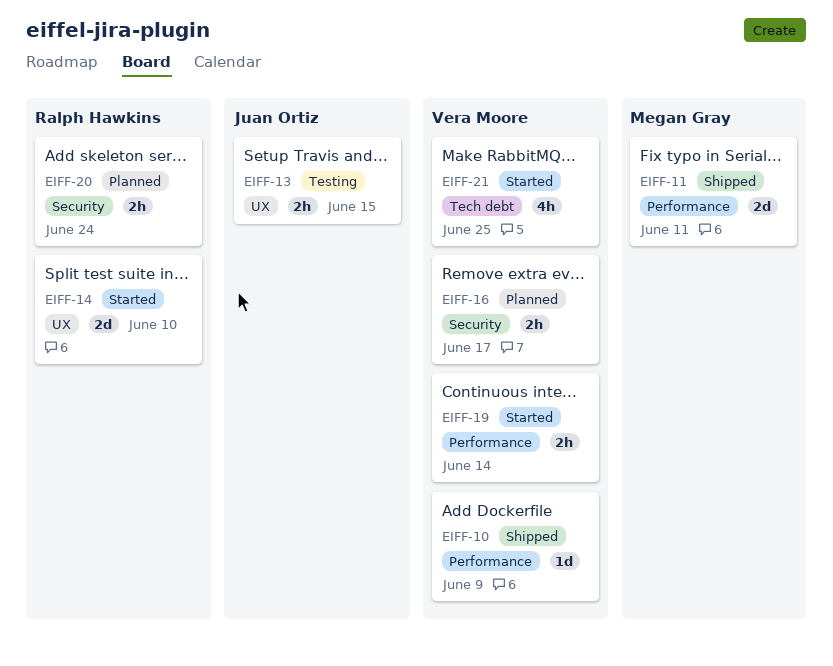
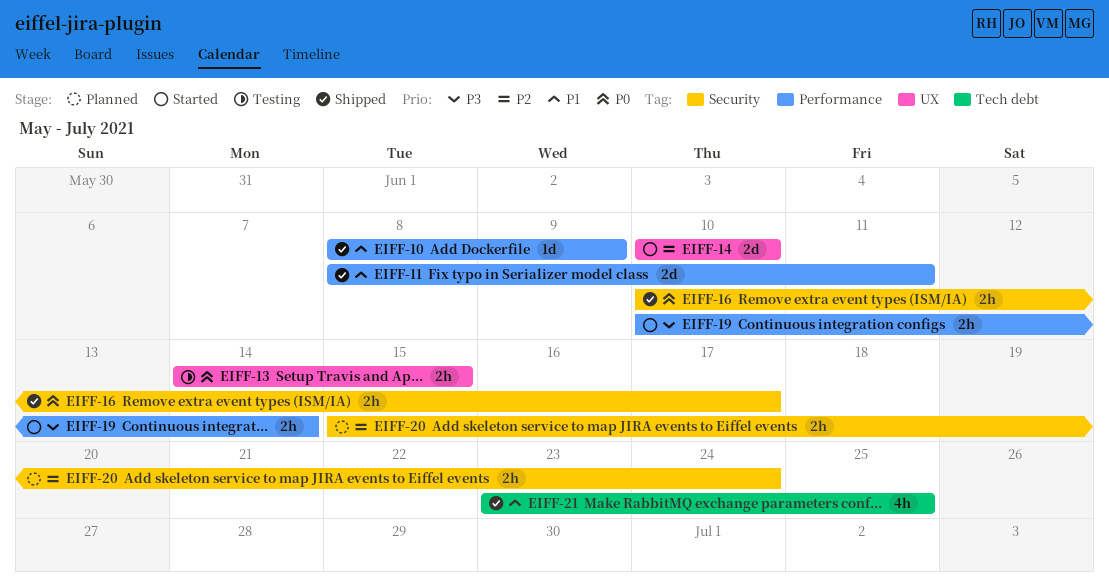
EIFF-16, status: Planned -> Shipped
EIFF-21, status: Started -> Shipped

